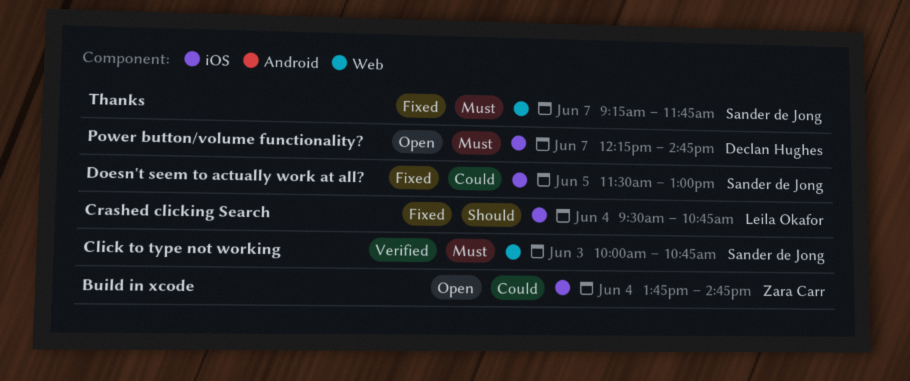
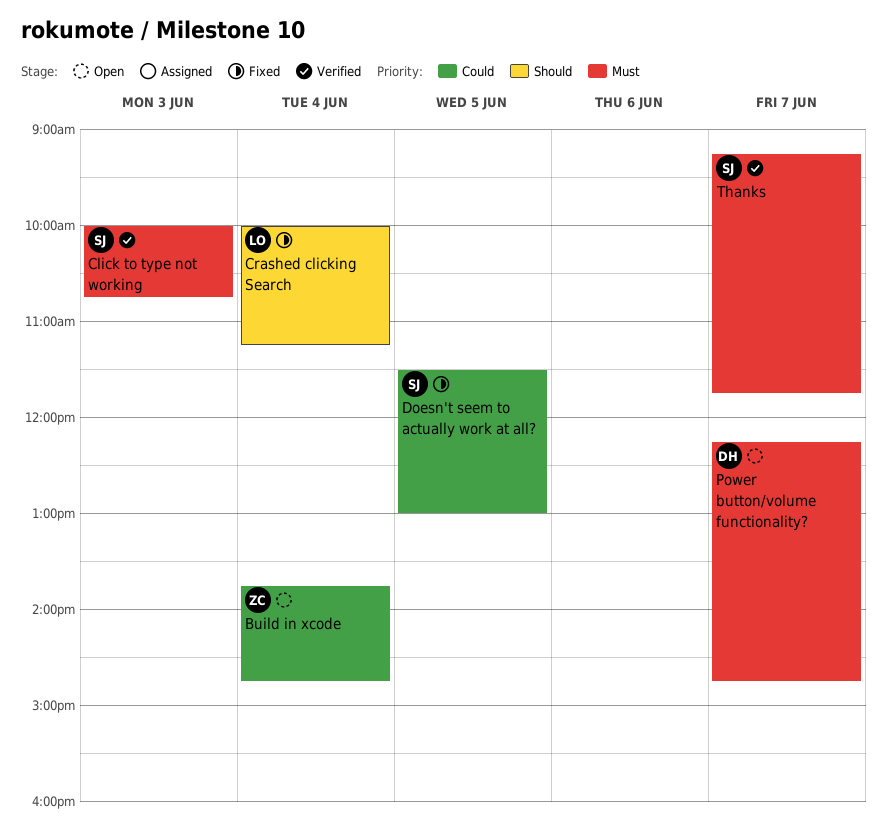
Crashed clicking Search, begins: 09:30 -> 10:00
Crashed clicking Search, ends: 10:45 -> 11:15
Thanks, status: Fixed -> Verified

